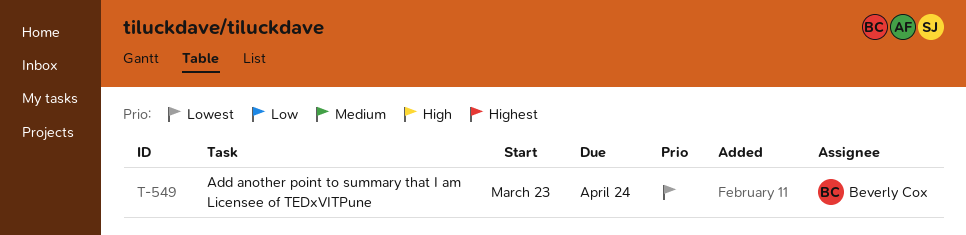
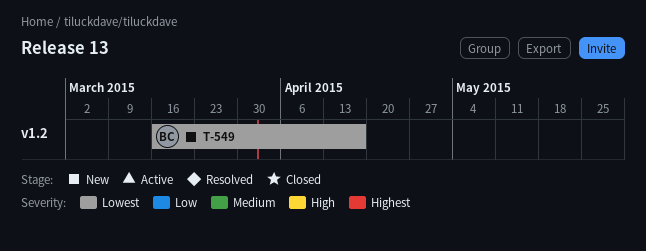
T-549, start: Mar 23 -> Mar 16
T-549, due: Apr 24 -> Apr 17

